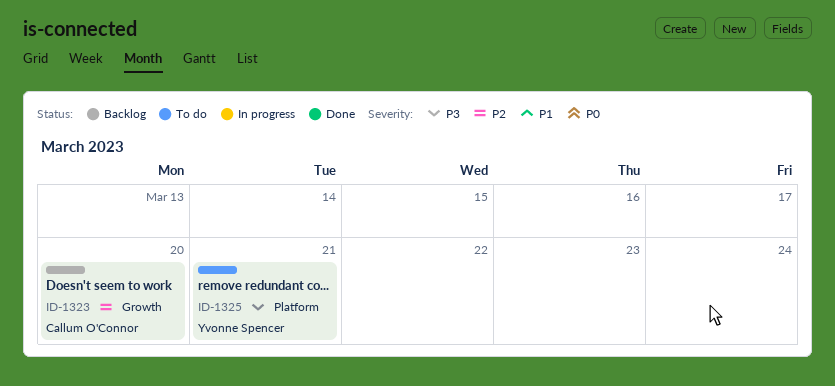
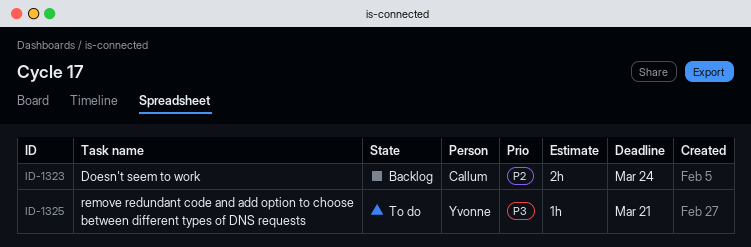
ID-1323, due: Mar 20 -> Mar 24

